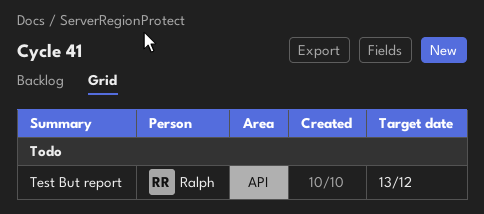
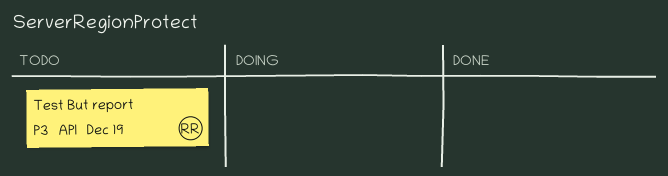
Test But report, due: Dec 13 -> Dec 19

